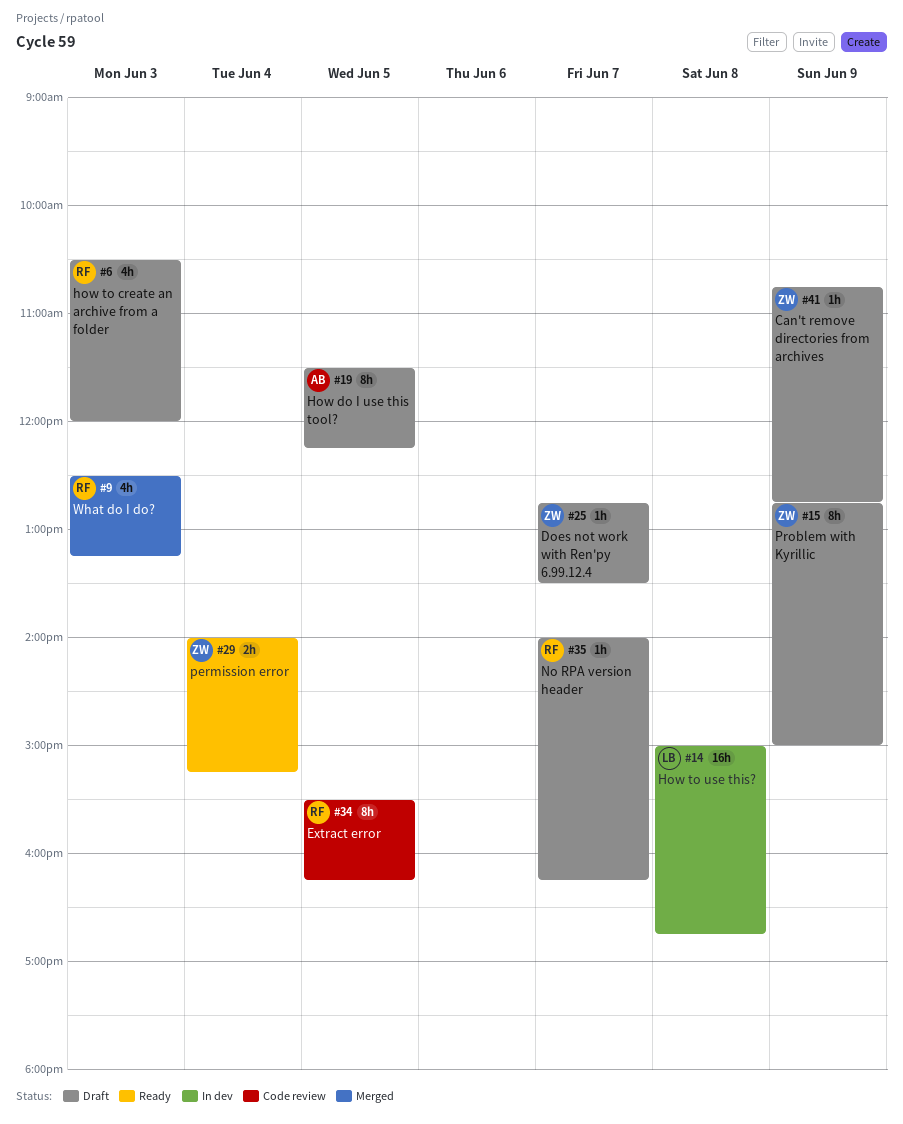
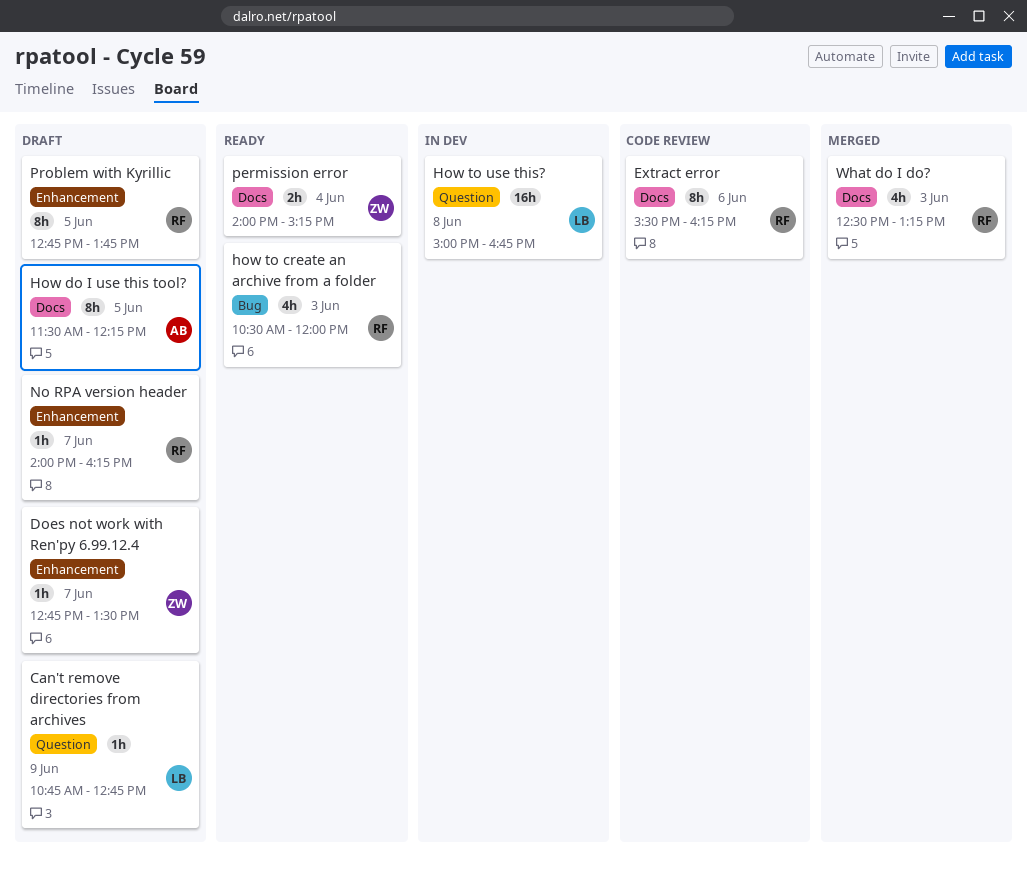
Can't remove directories from archives, owner: ZW -> LB
Extract error, day: Jun 5 -> Jun 6
how to create an archive from a folder, status: Draft -> Ready
Problem with Kyrillic, owner: ZW -> RF
Problem with Kyrillic, day: Jun 9 -> Jun 5
Problem with Kyrillic, ends: 15:00 -> 13:45

